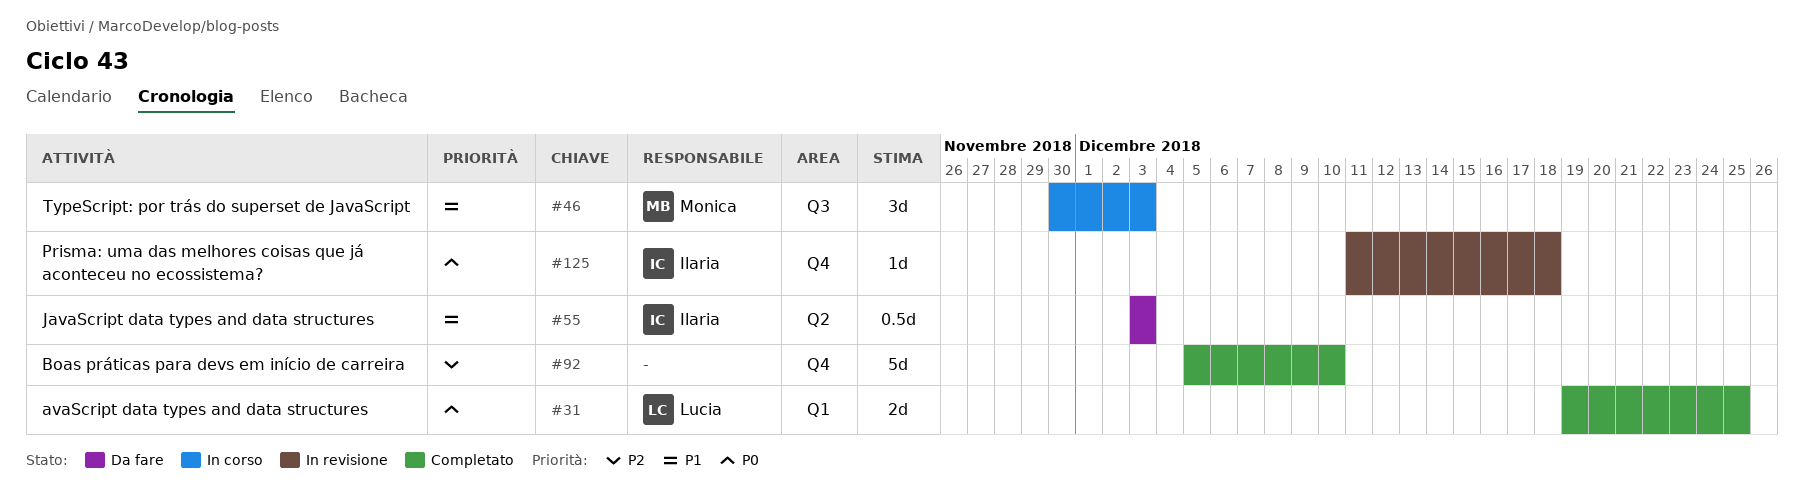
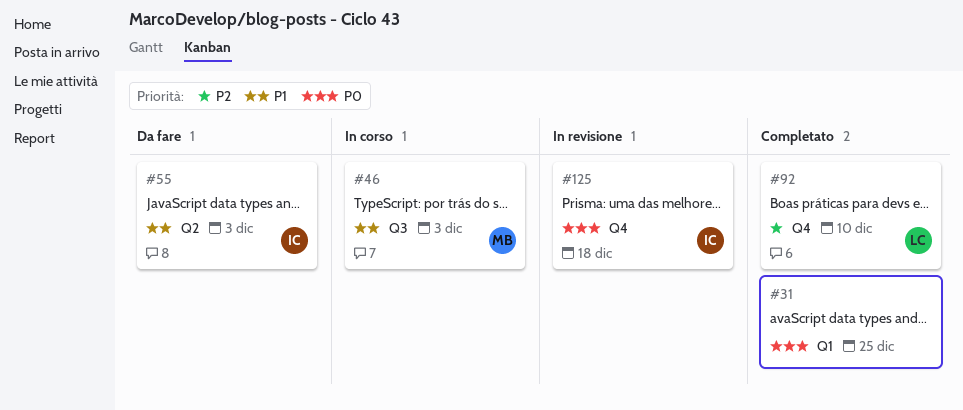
#31, owner: Lucia -> none
#92, owner: none -> Lucia

